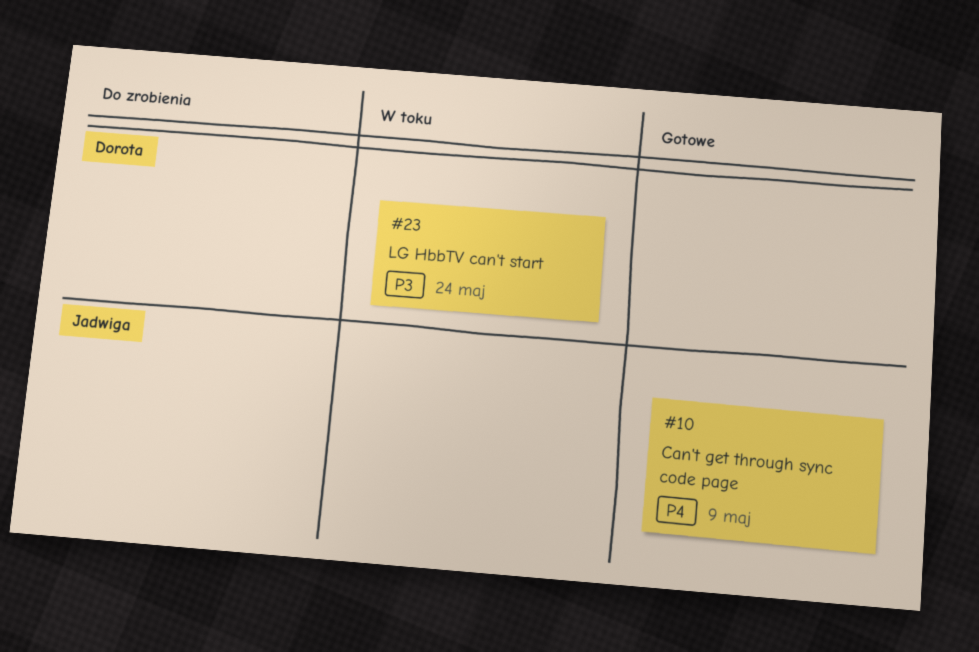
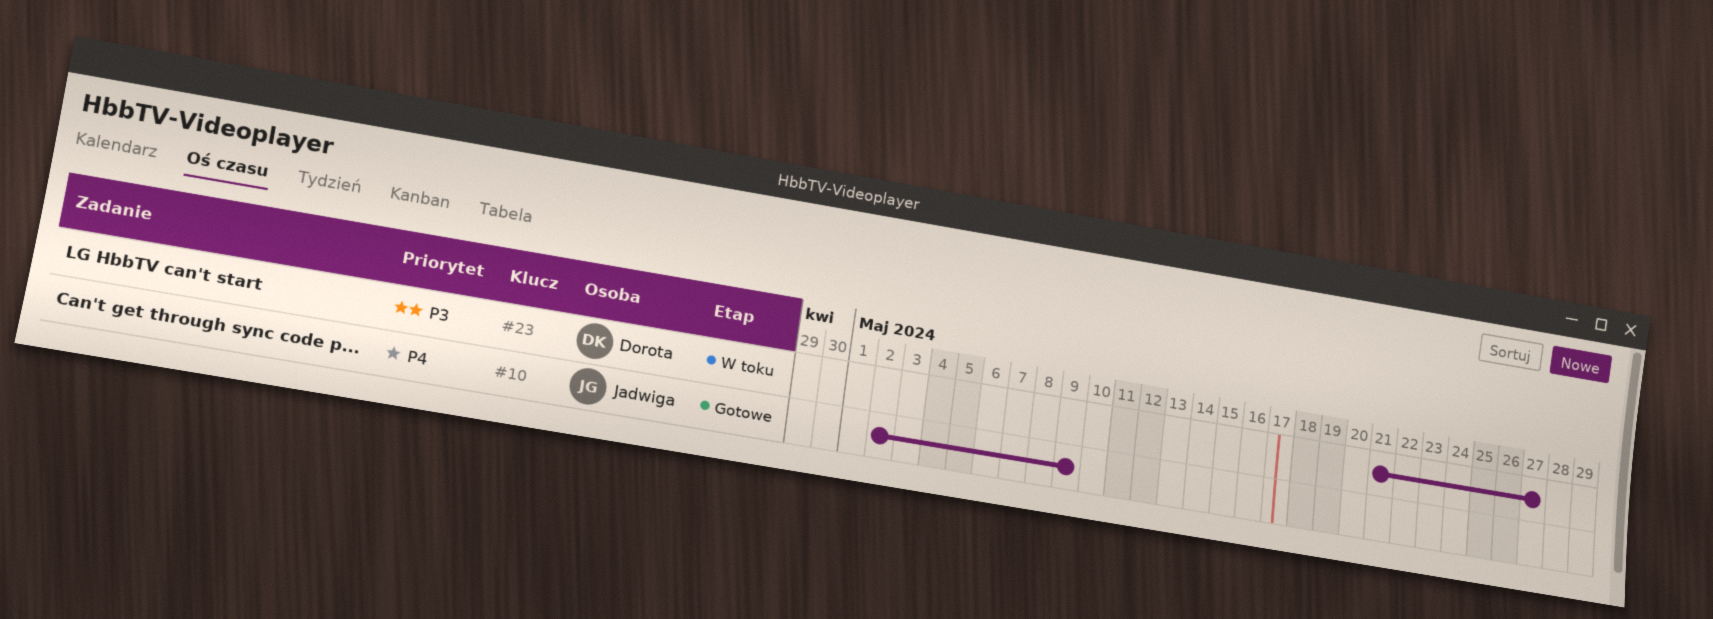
#23, due: May 24 -> May 27

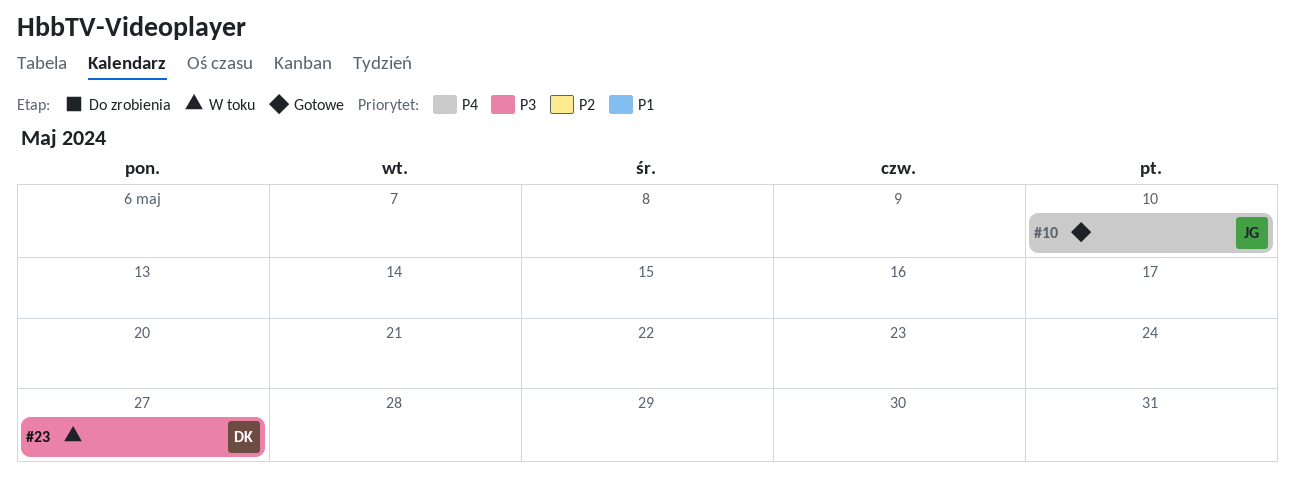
#10, due: May 9 -> May 10

